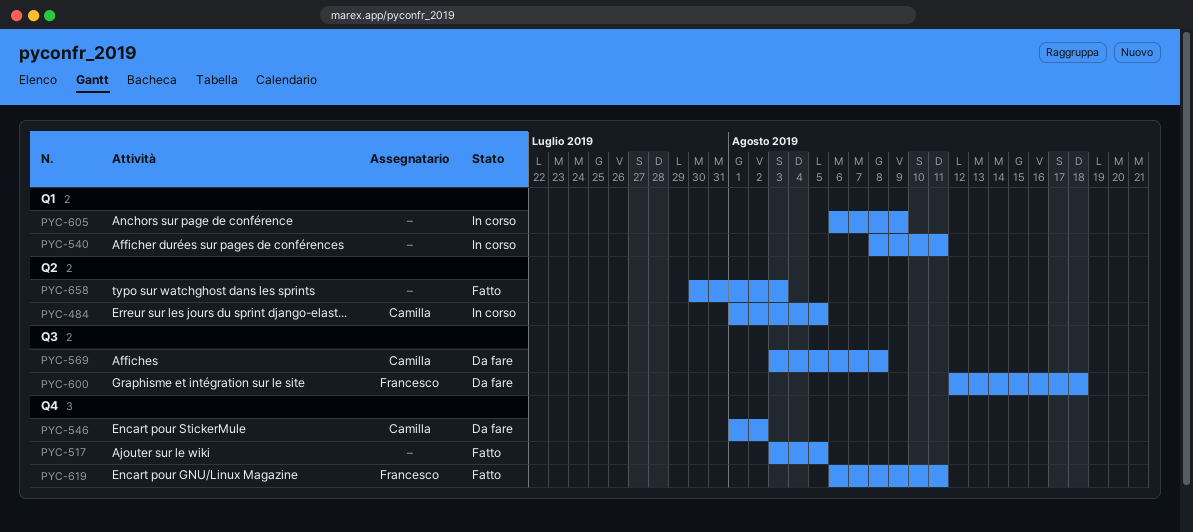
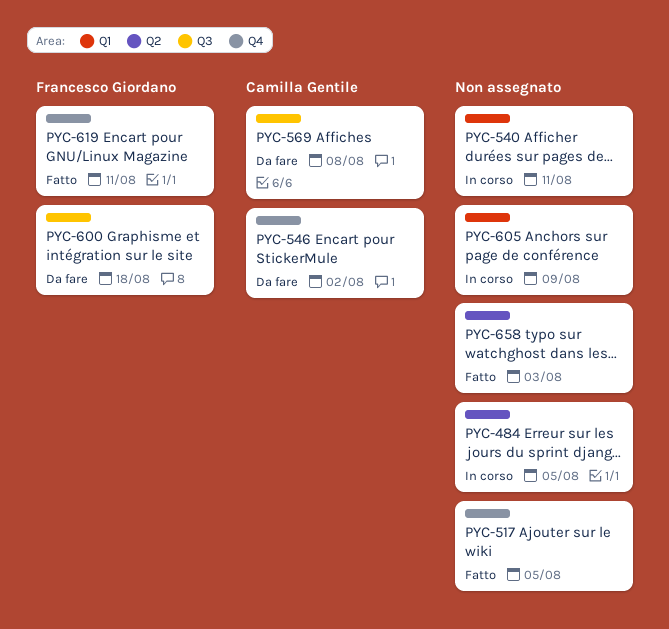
PYC-484, owner: Camilla Gentile -> none

